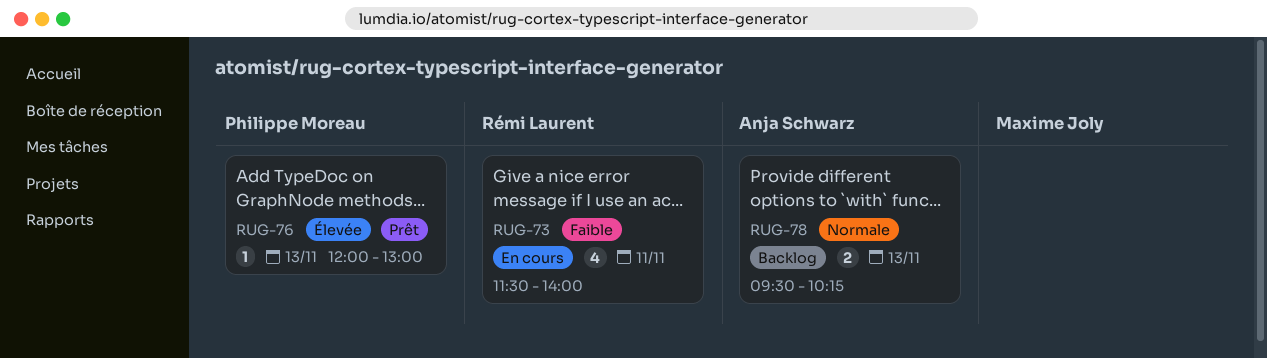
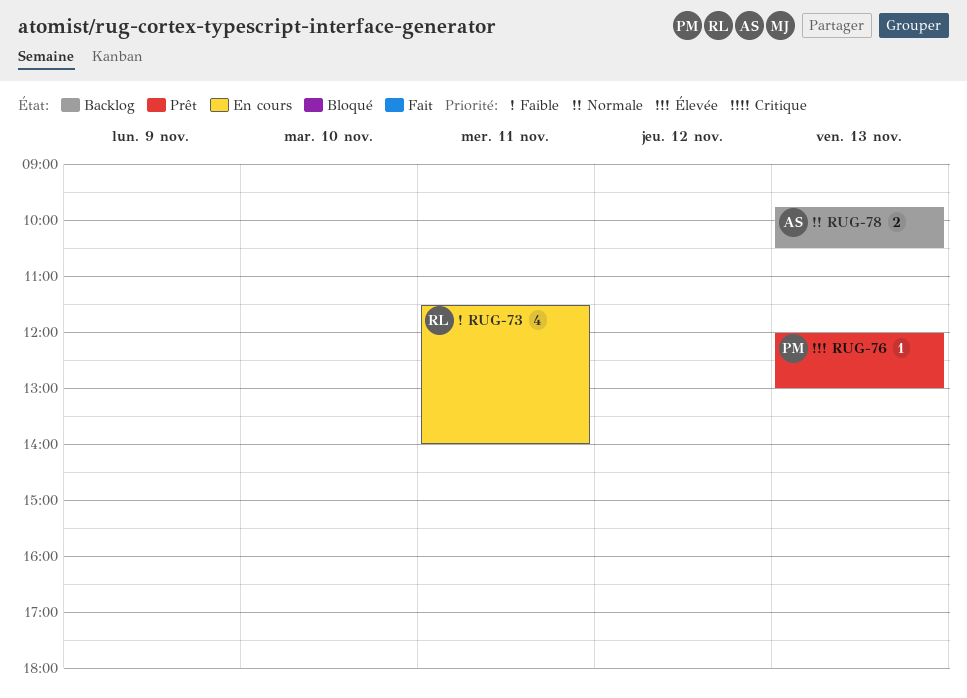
RUG-78, begins: 09:30 -> 09:45
RUG-78, ends: 10:15 -> 10:30

